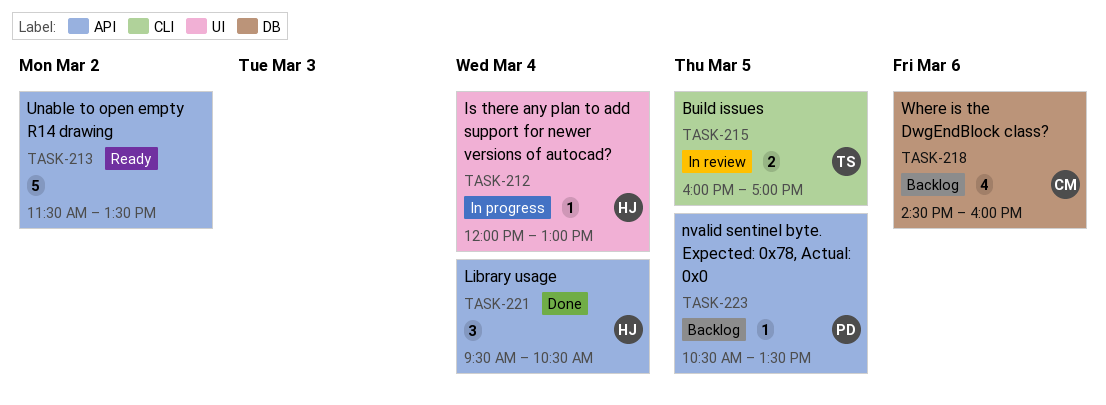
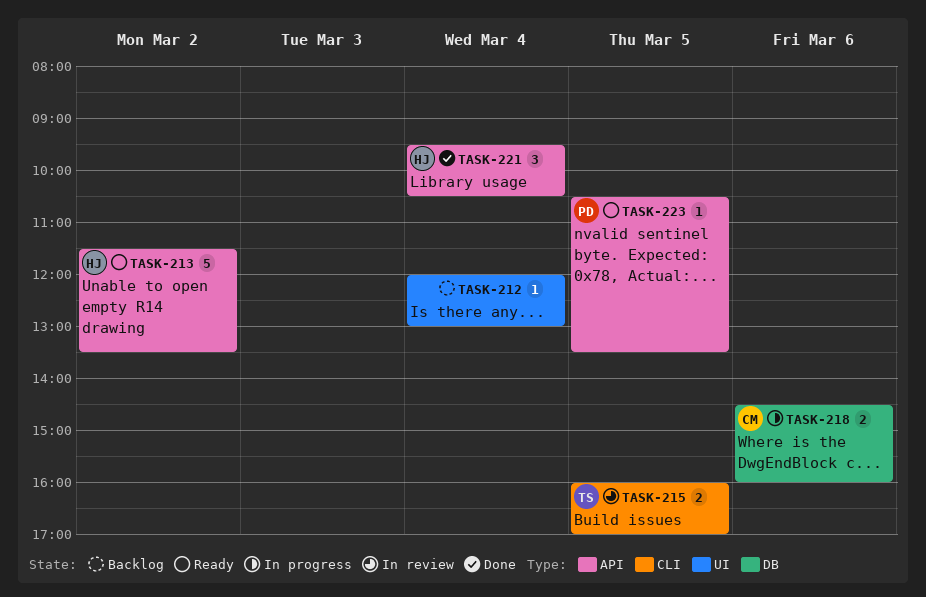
TASK-212, status: In progress -> Backlog
TASK-212, owner: HJ -> none
TASK-213, owner: none -> HJ
TASK-218, status: Backlog -> In progress
TASK-218, estimate: 4 -> 2
TASK-223, status: Backlog -> Ready

